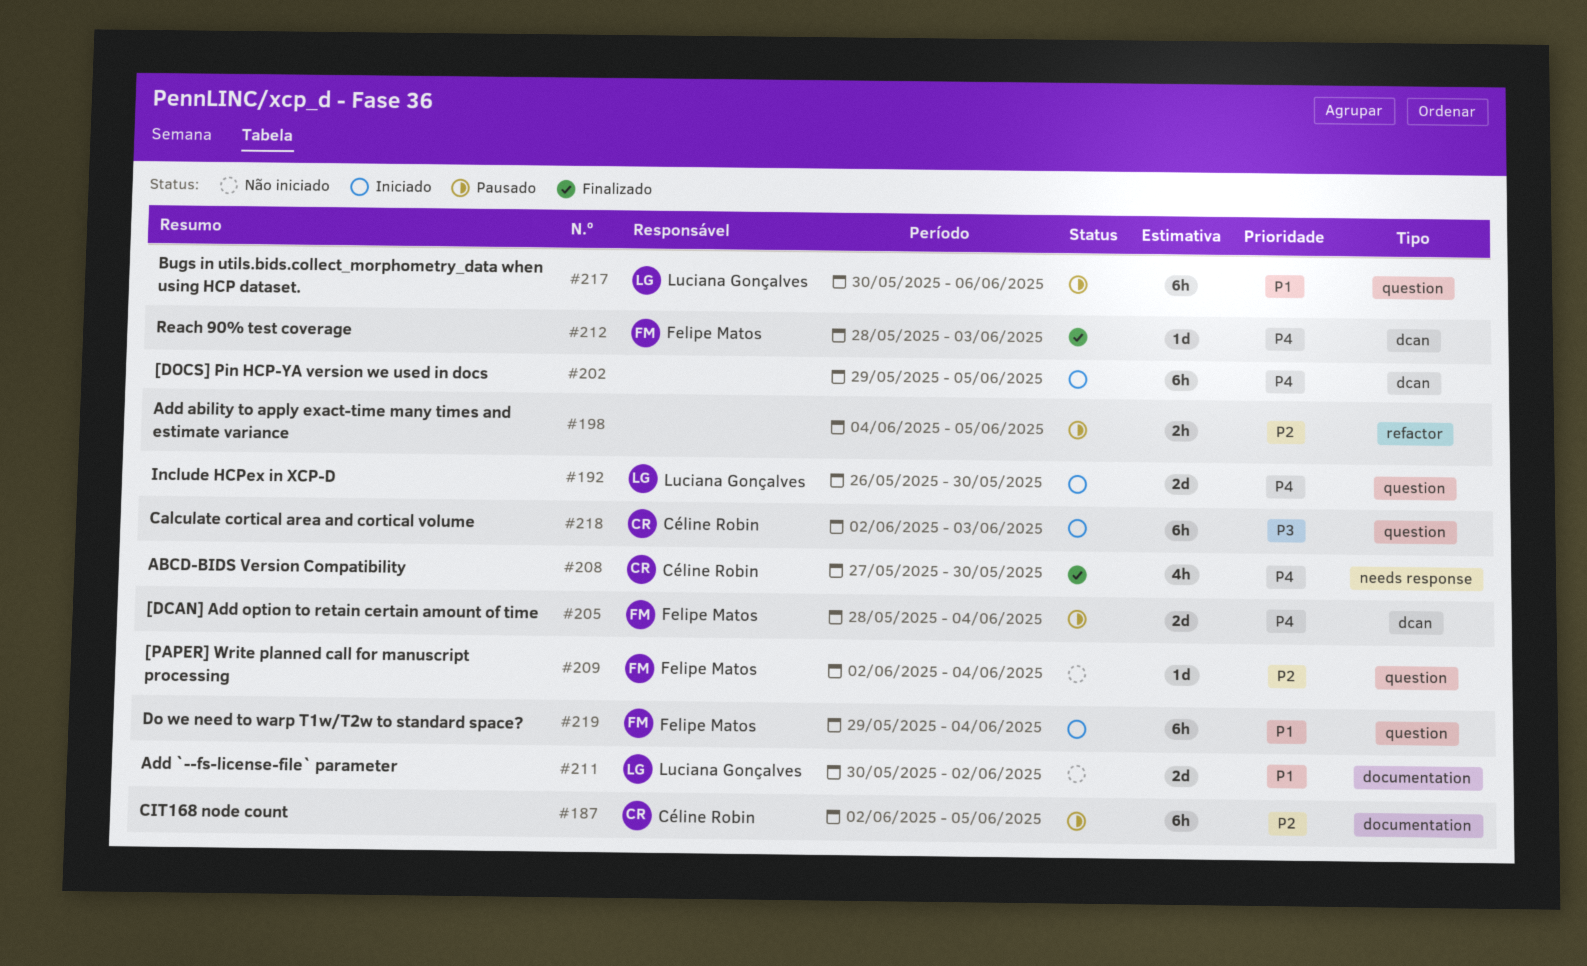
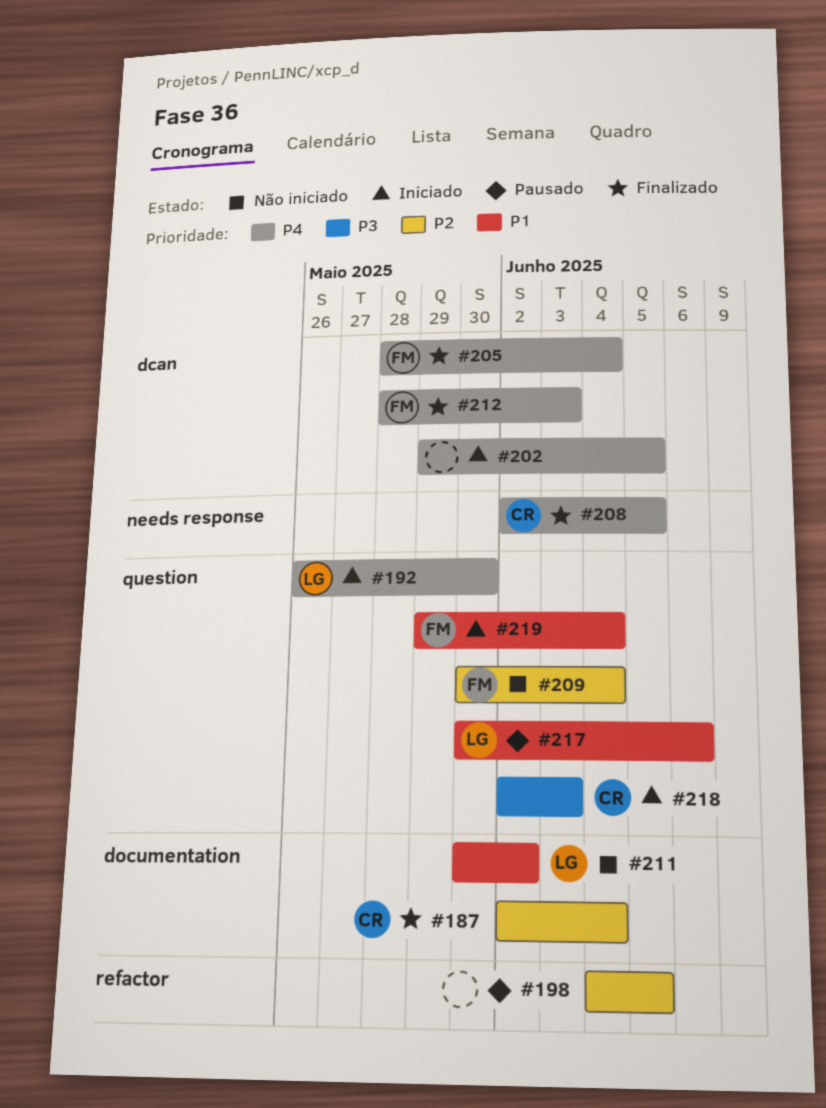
#187, status: Pausado -> Finalizado
#187, due: Jun 5 -> Jun 4
#205, status: Pausado -> Finalizado
#208, start: May 27 -> Jun 2
#208, due: May 30 -> Jun 5
#209, start: Jun 2 -> May 30

